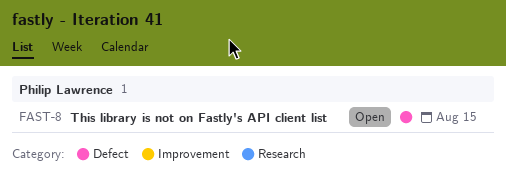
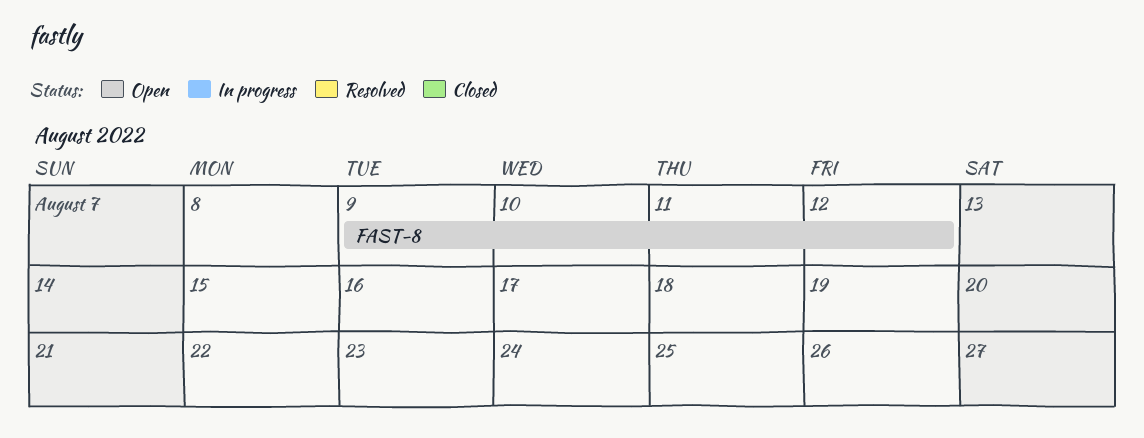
FAST-8, due: Aug 15 -> Aug 12

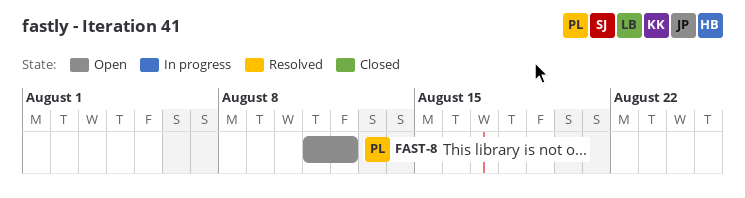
FAST-8, start: Aug 9 -> Aug 11

